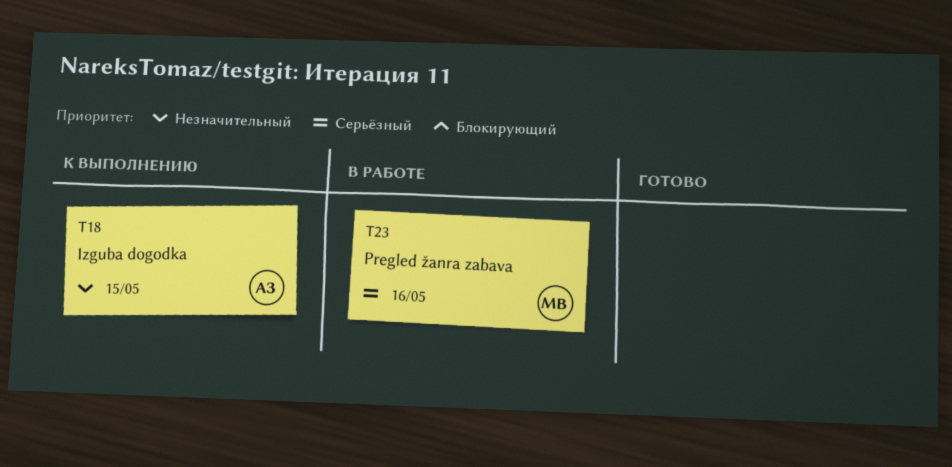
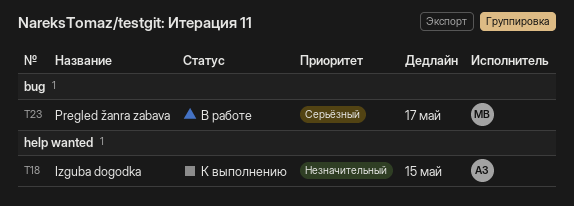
T23, due: May 16 -> May 17

